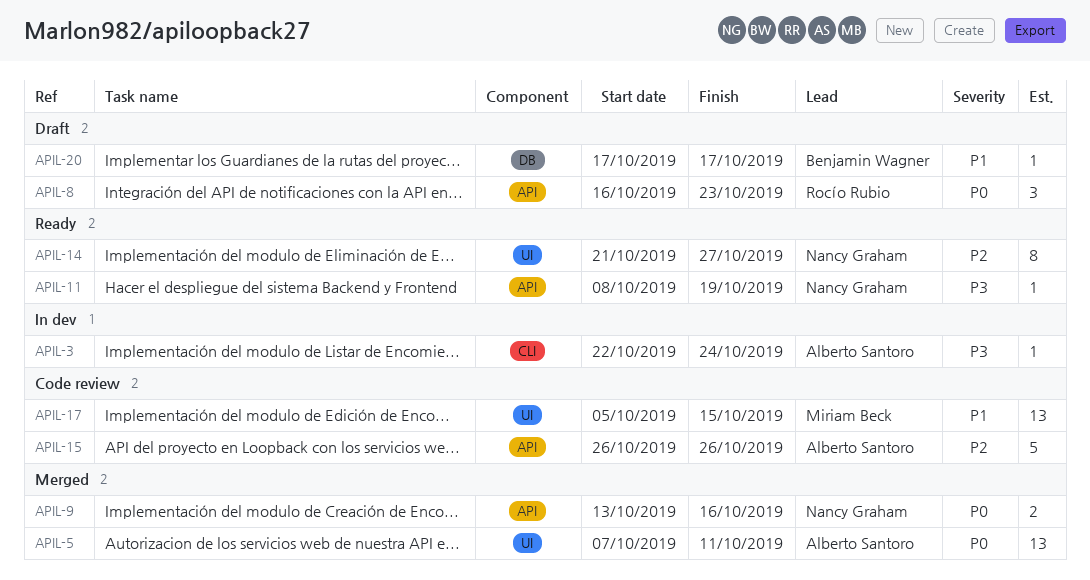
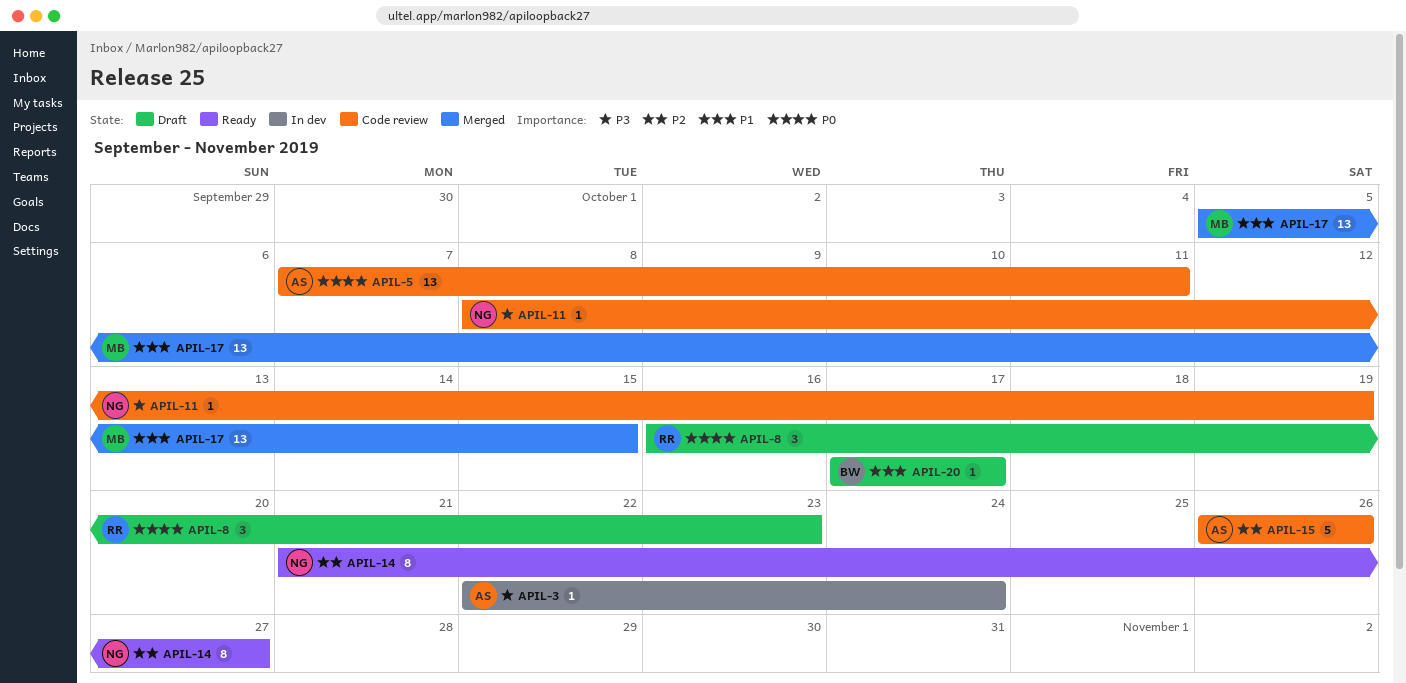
APIL-5, status: Merged -> Code review
APIL-9: present -> none
APIL-11, status: Ready -> Code review
APIL-17, status: Code review -> Merged

